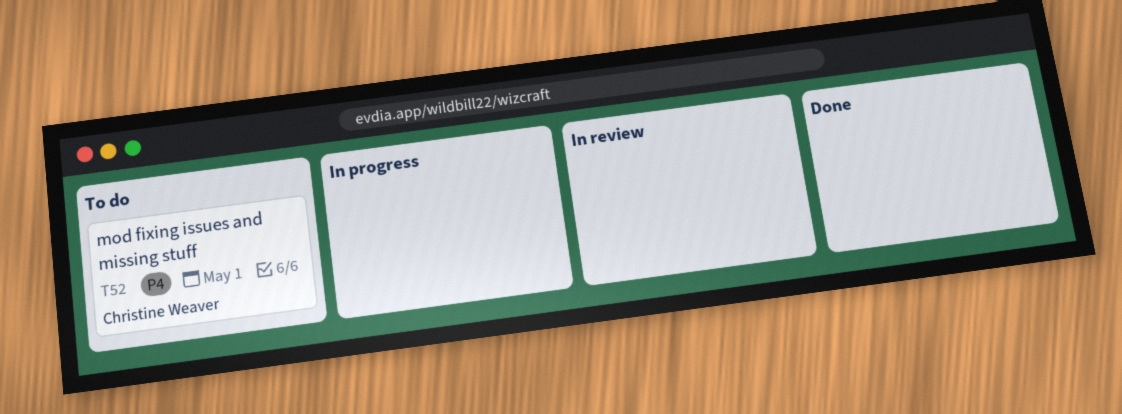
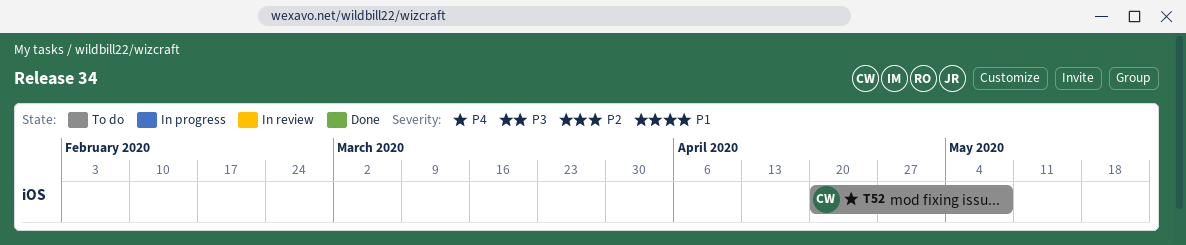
T52, due: May 1 -> May 8

